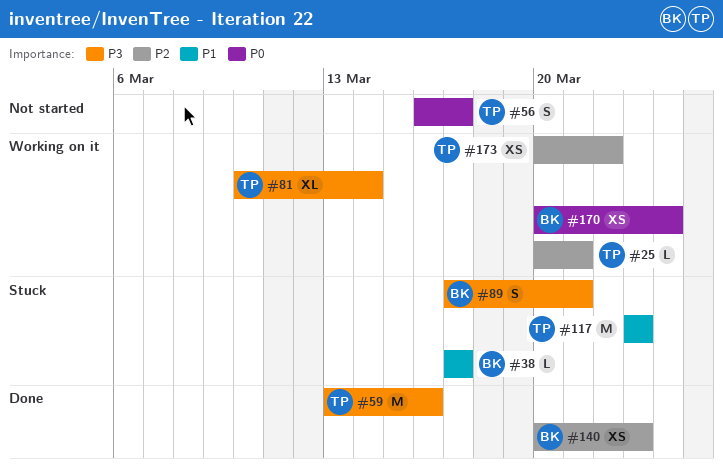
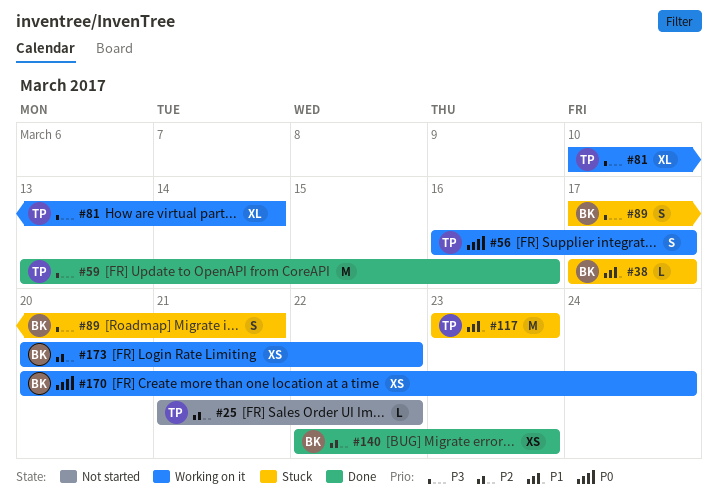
#25, status: Working on it -> Not started
#25, start: Mar 20 -> Mar 21
#25, due: Mar 21 -> Mar 22
#56, status: Not started -> Working on it
#140, start: Mar 20 -> Mar 22
#173, owner: TP -> BK

